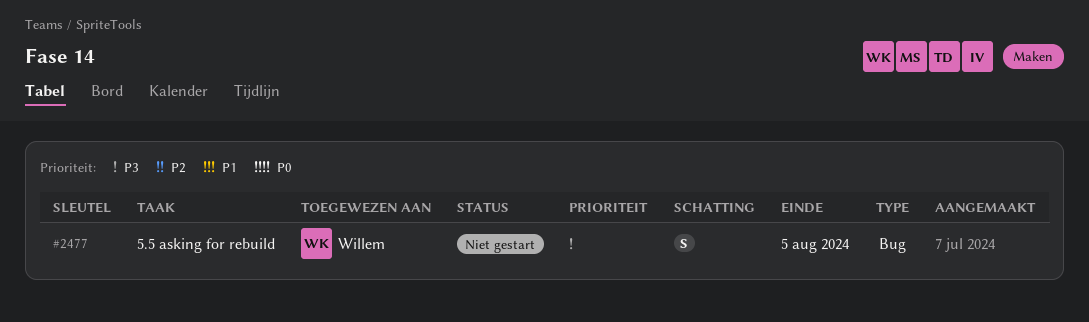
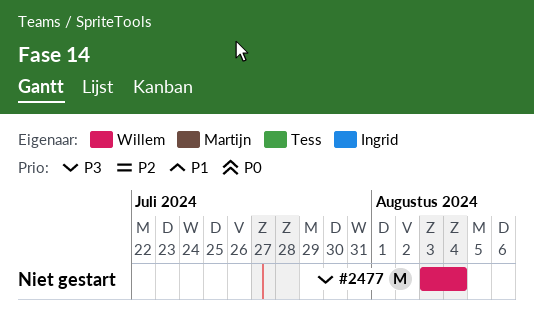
#2477, estimate: S -> M
#2477, due: Aug 5 -> Aug 4

